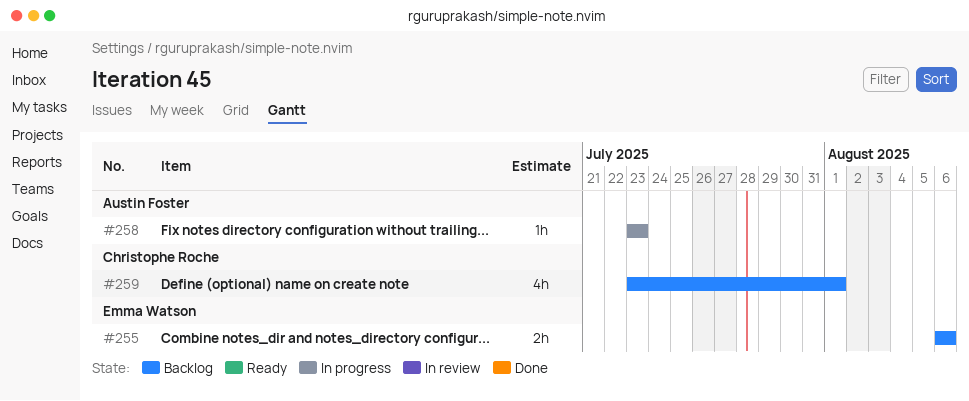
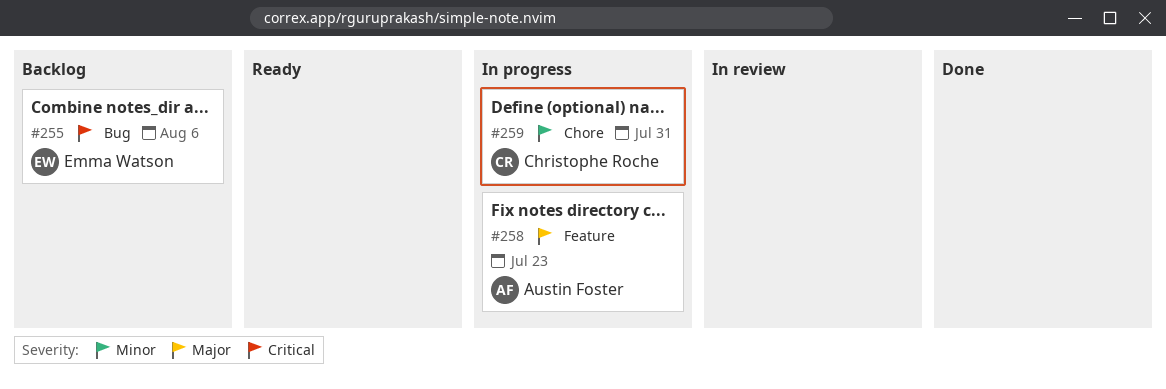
#259, status: Backlog -> In progress
#259, due: Aug 1 -> Jul 31

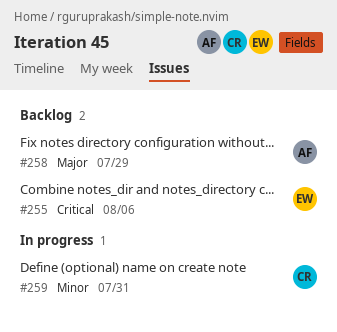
#258, status: In progress -> Backlog
#258, due: Jul 23 -> Jul 29

